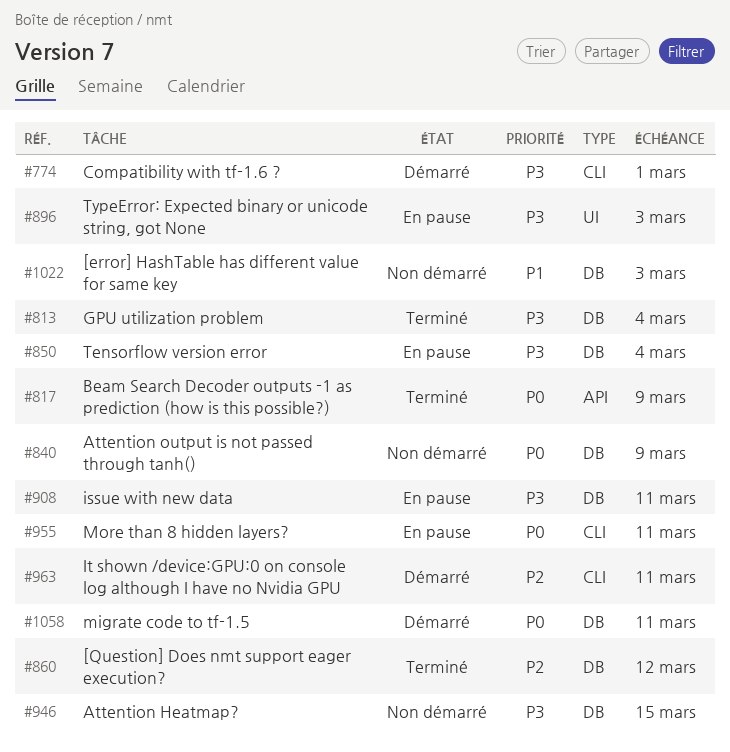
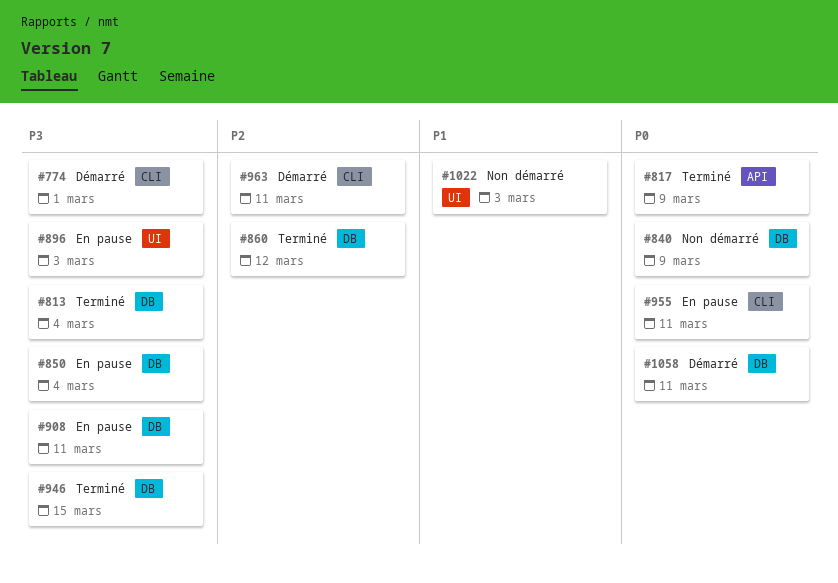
#946, status: Non démarré -> Terminé
#1022, label: DB -> UI

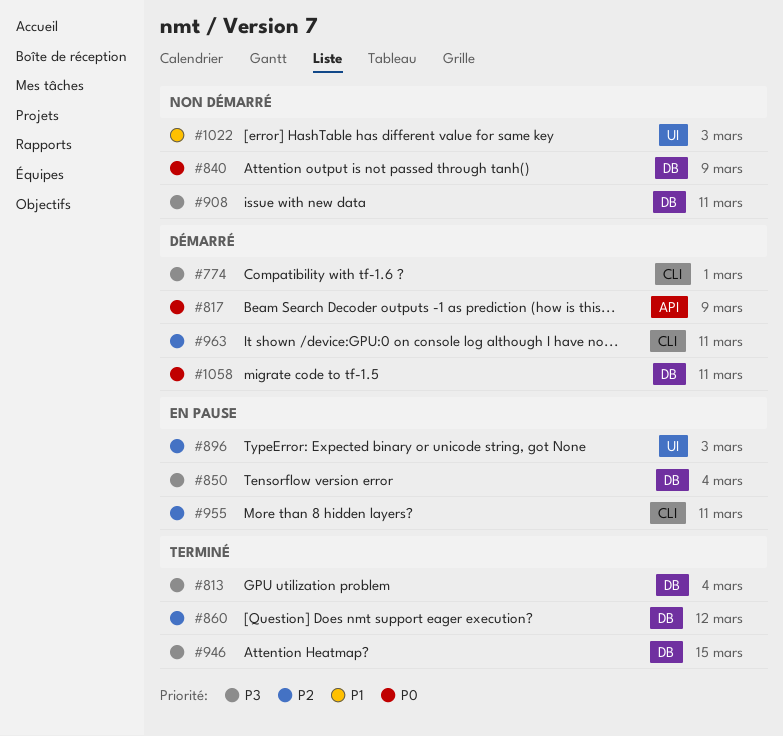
#817, status: Terminé -> Démarré
#896, priority: P3 -> P2
#908, status: En pause -> Non démarré
#955, priority: P0 -> P2

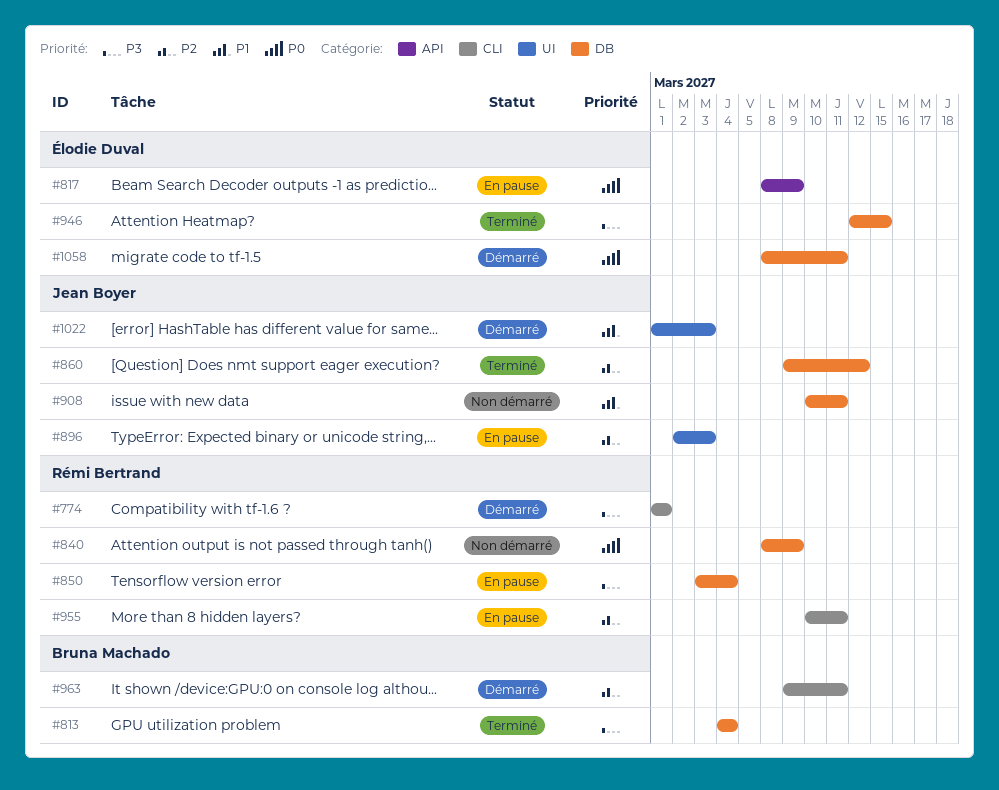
#817, status: Démarré -> En pause
#908, priority: P3 -> P1
#1022, status: Non démarré -> Démarré

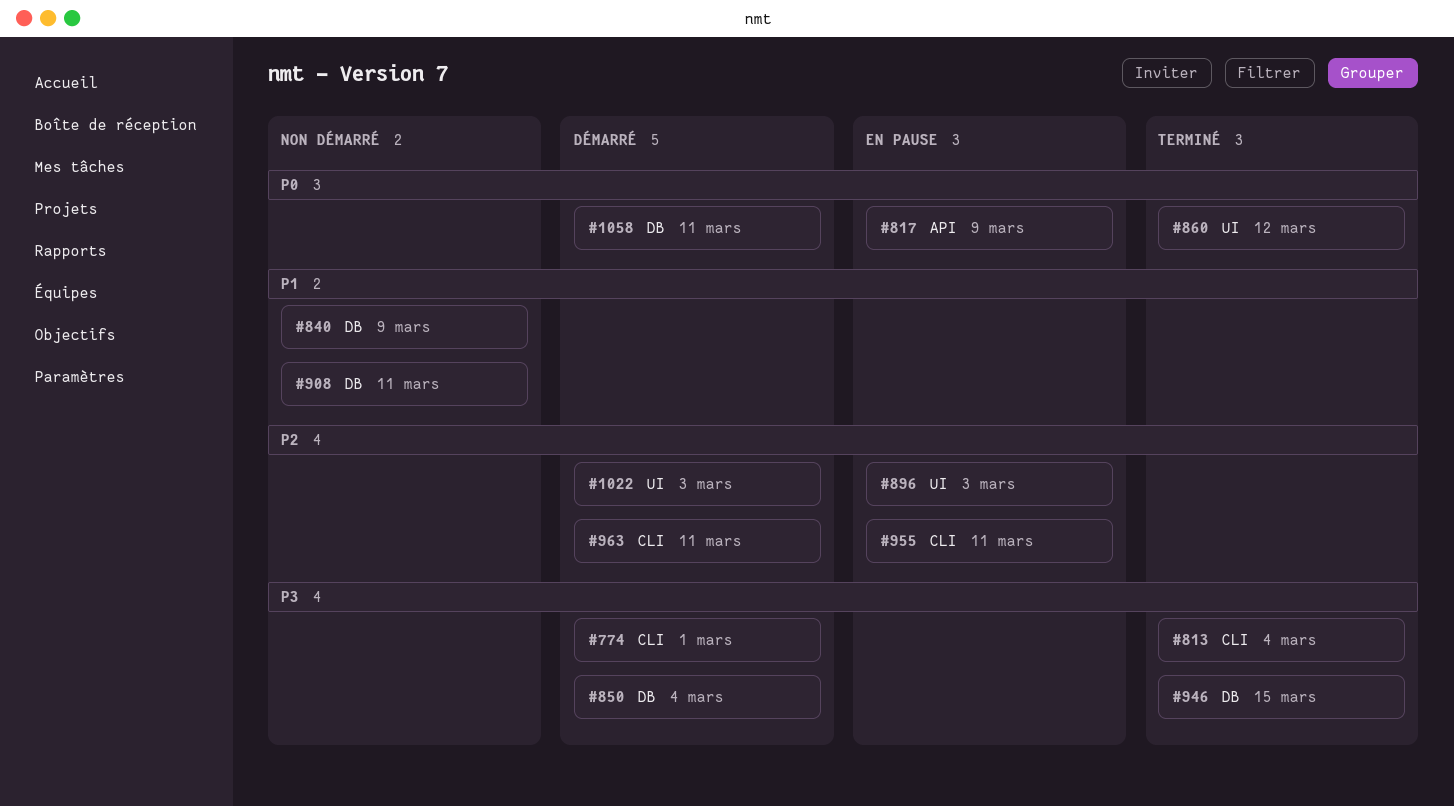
#813, label: DB -> CLI
#840, priority: P0 -> P1
#850, status: En pause -> Démarré
#860, priority: P2 -> P0
#860, label: DB -> UI
#1022, priority: P1 -> P2

